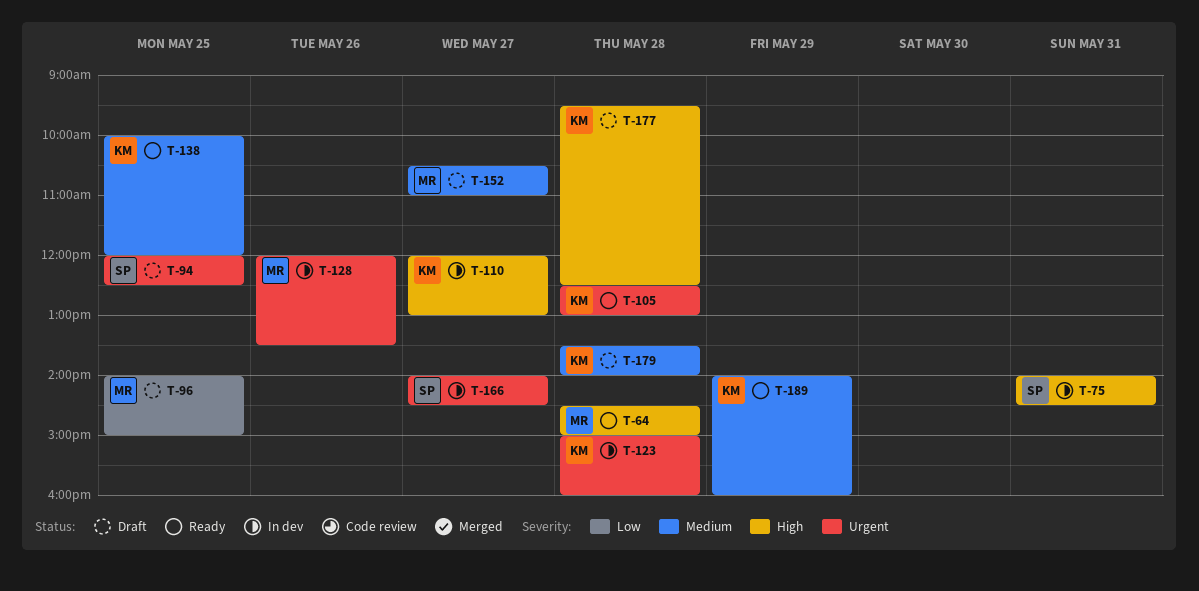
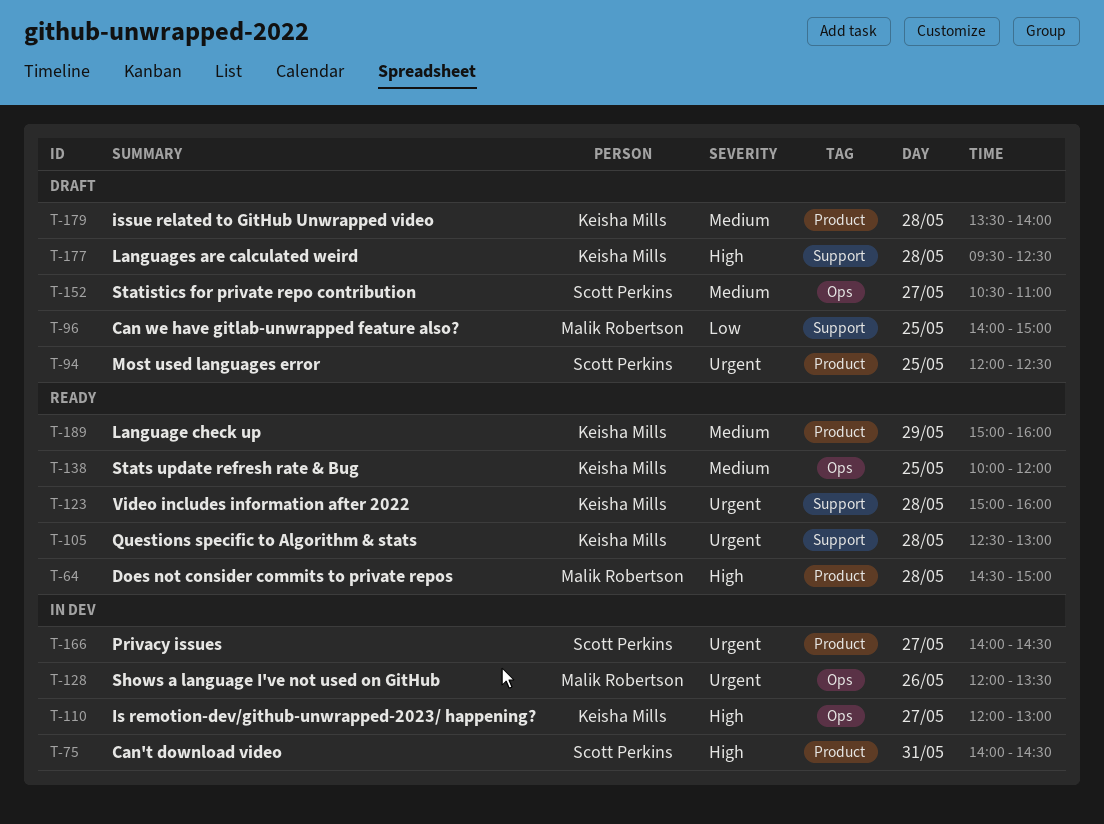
T-123, status: In dev -> Ready
T-152, owner: Malik Robertson -> Scott Perkins
T-189, begins: 14:00 -> 15:00

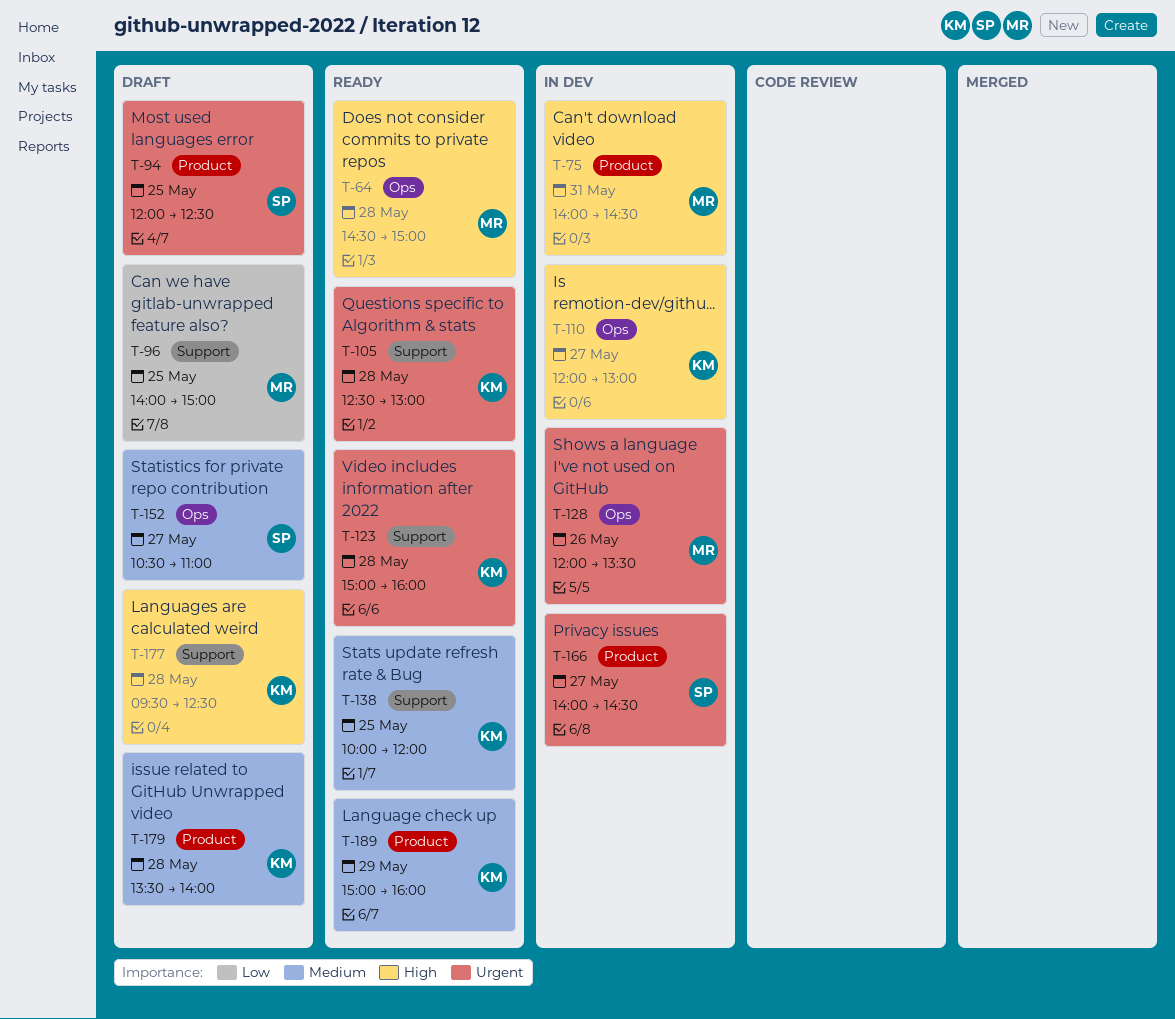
T-64, label: Product -> Ops
T-75, owner: Scott Perkins -> Malik Robertson
T-138, label: Ops -> Support

